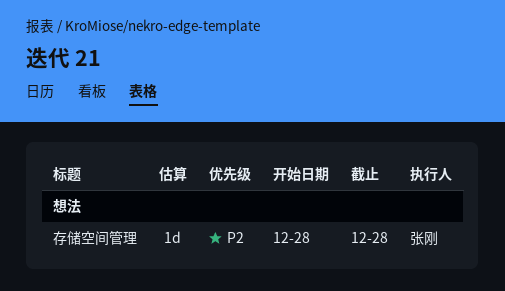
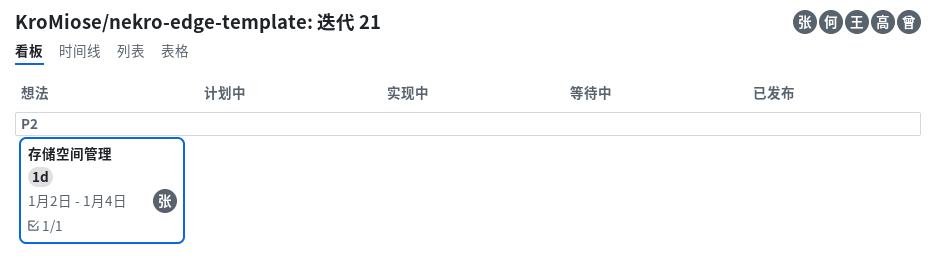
存储空间管理, start: Dec 28 -> Jan 2
存储空间管理, due: Dec 28 -> Jan 4

